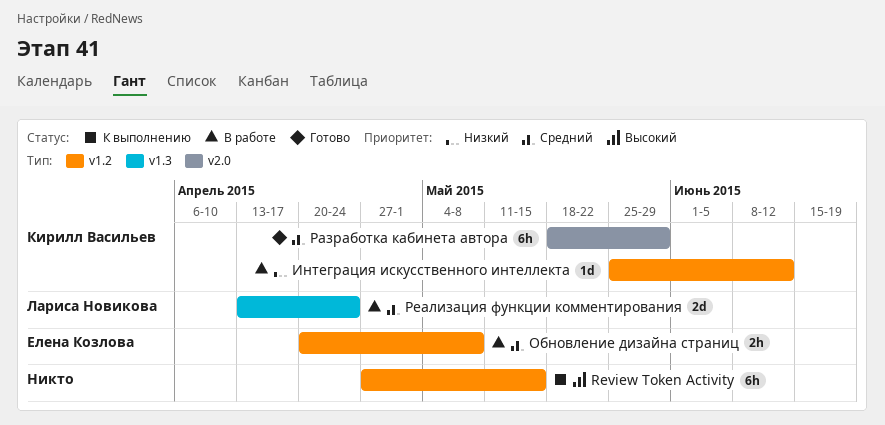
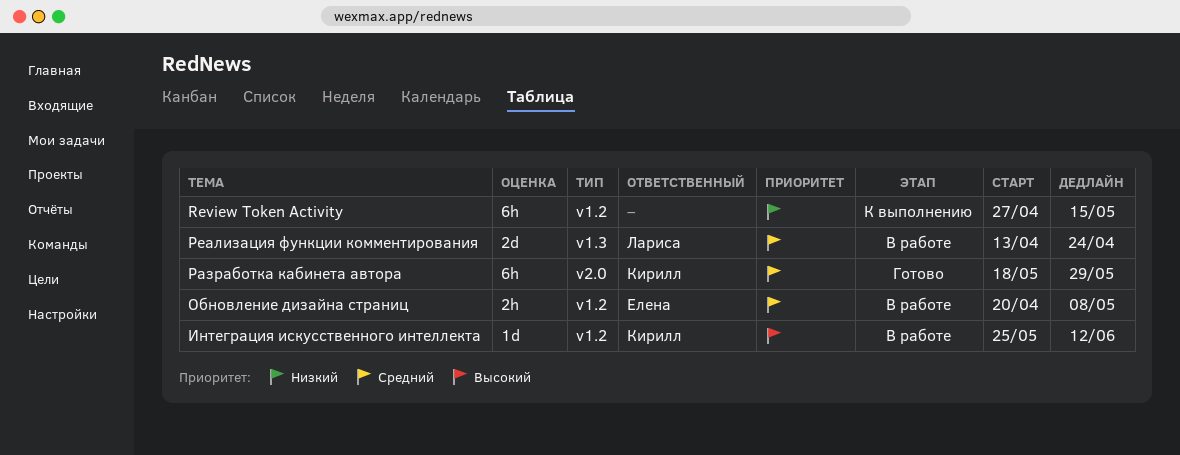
Review Token Activity, priority: Высокий -> Низкий
Интеграция искусственного интеллекта, priority: Низкий -> Высокий

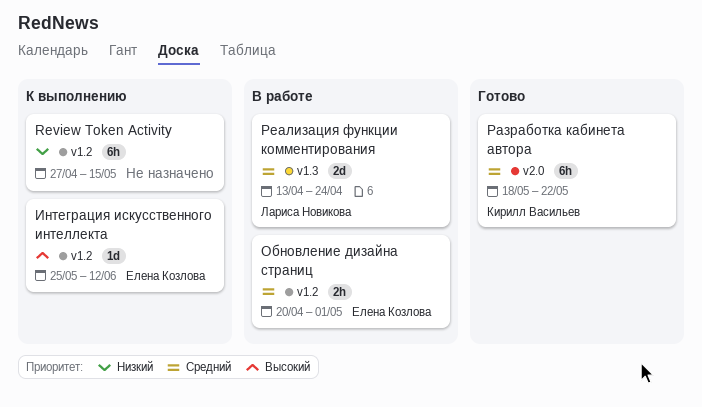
Интеграция искусственного интеллекта, status: В работе -> К выполнению
Интеграция искусственного интеллекта, owner: Кирилл Васильев -> Елена Козлова
Обновление дизайна страниц, due: May 8 -> May 1
Разработка кабинета автора, due: May 29 -> May 22

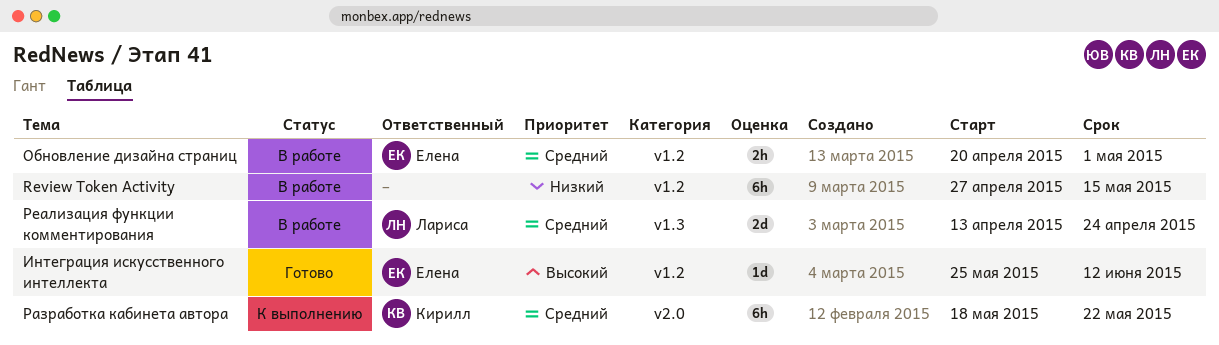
Review Token Activity, status: К выполнению -> В работе
Интеграция искусственного интеллекта, status: К выполнению -> Готово
Разработка кабинета автора, status: Готово -> К выполнению

